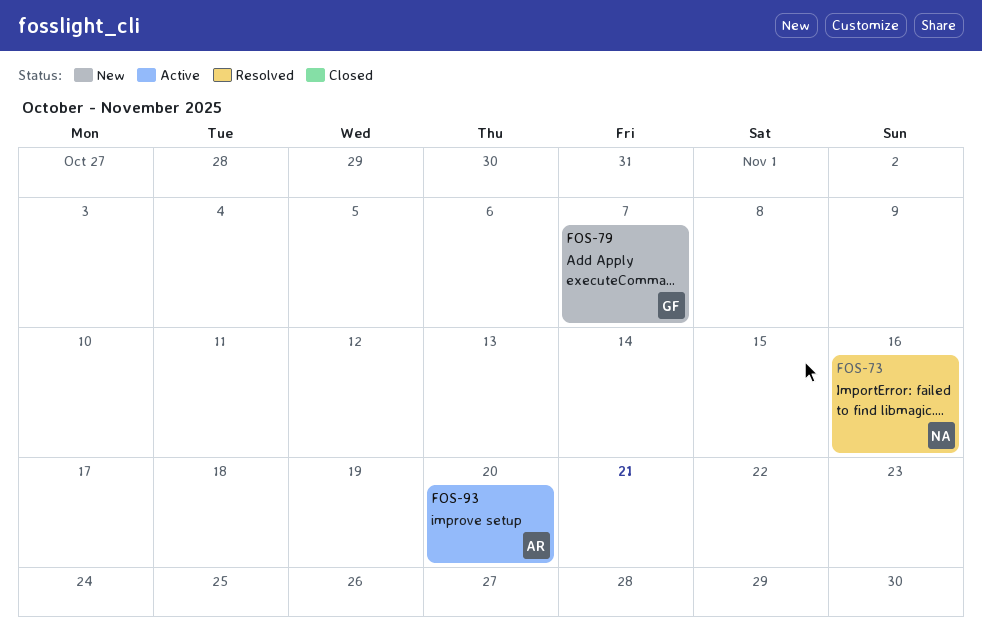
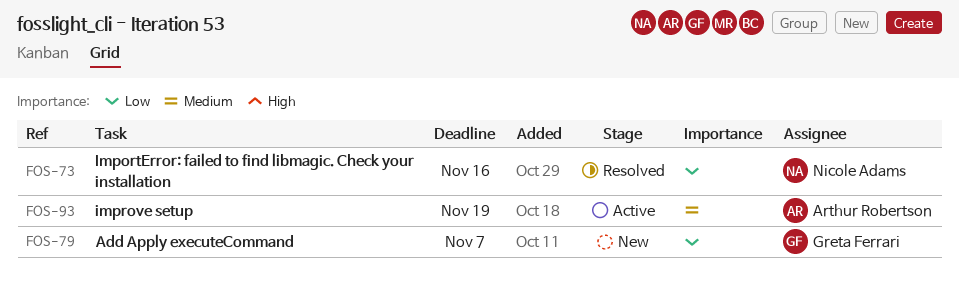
FOS-93, due: Nov 20 -> Nov 19

